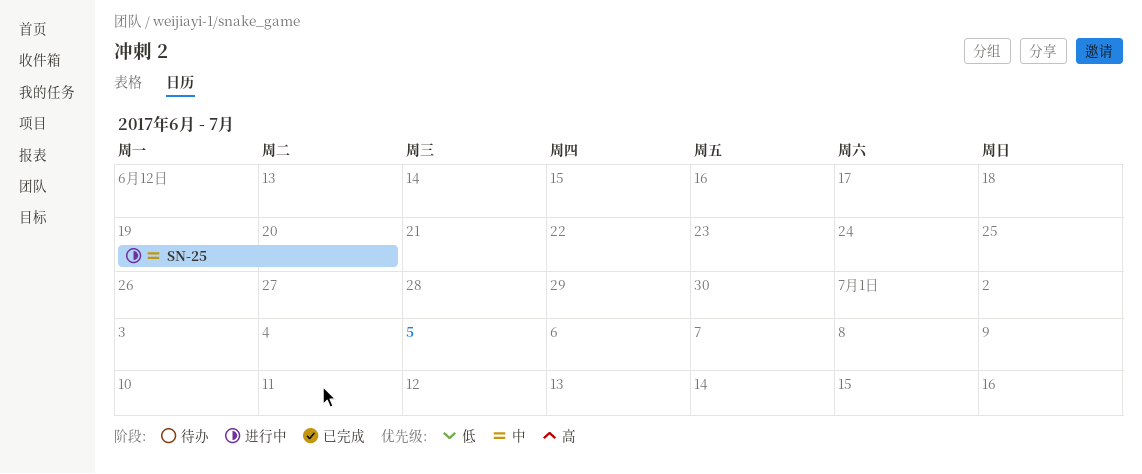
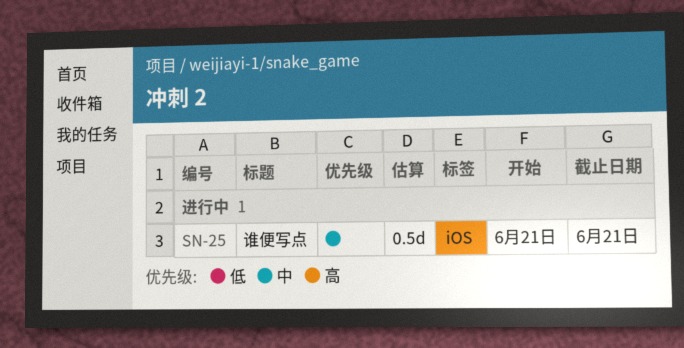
SN-25, start: Jun 19 -> Jun 21
SN-25, due: Jun 20 -> Jun 21

